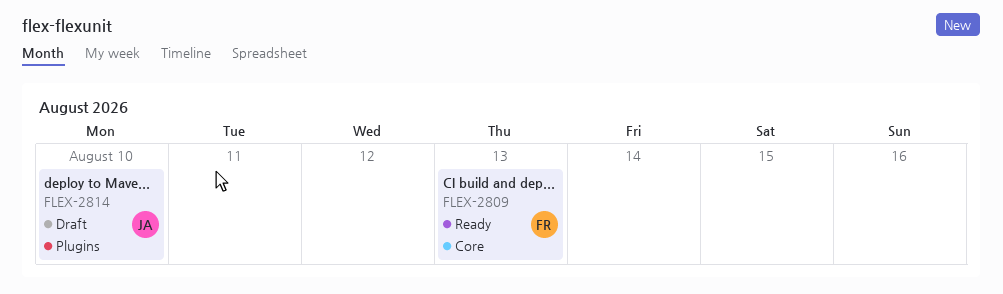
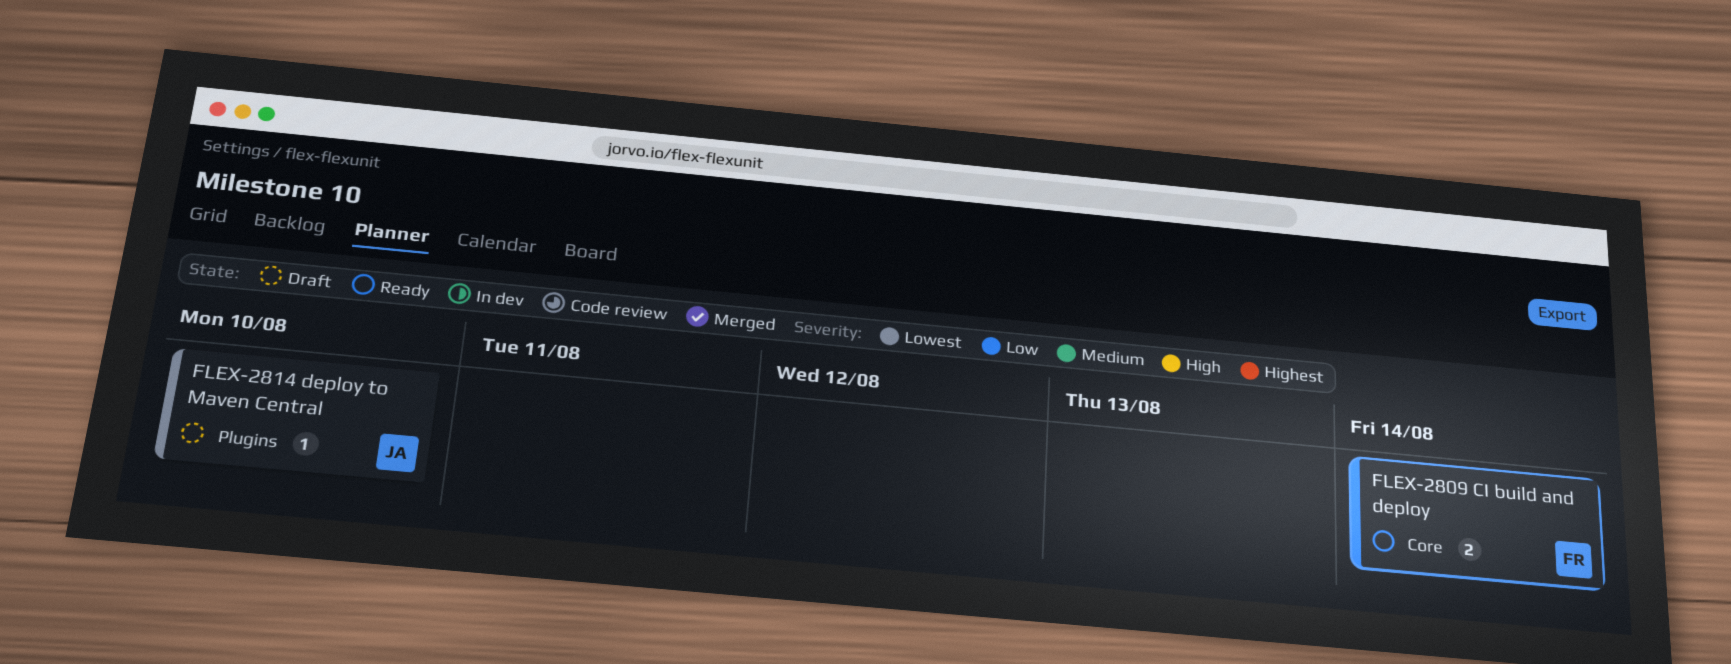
FLEX-2809, due: Aug 13 -> Aug 14

